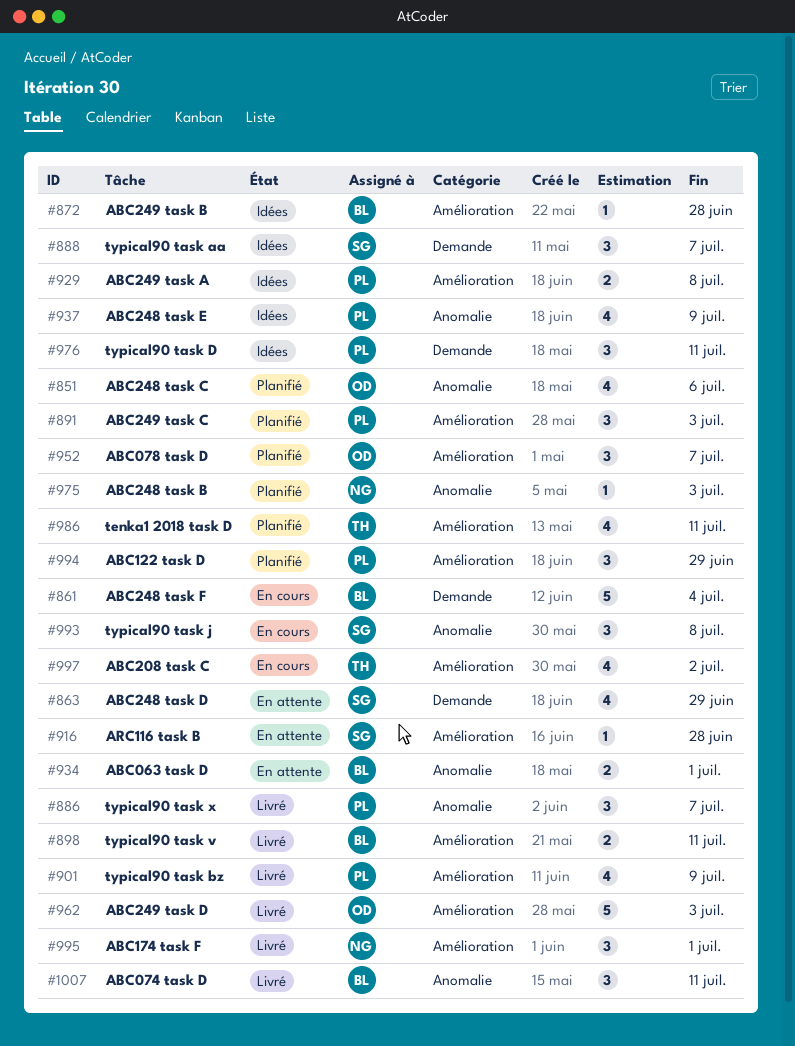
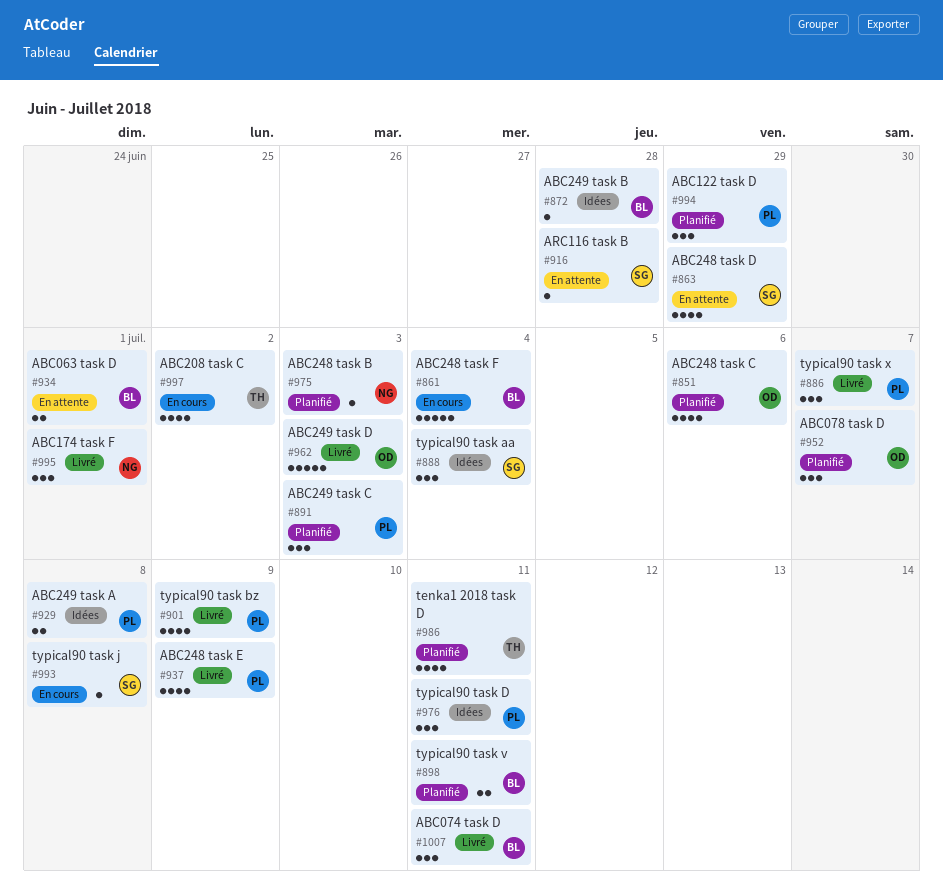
#888, due: Jul 7 -> Jul 4
#898, status: Livré -> Planifié
#937, status: Idées -> Livré
#993, estimate: 3 -> 1

